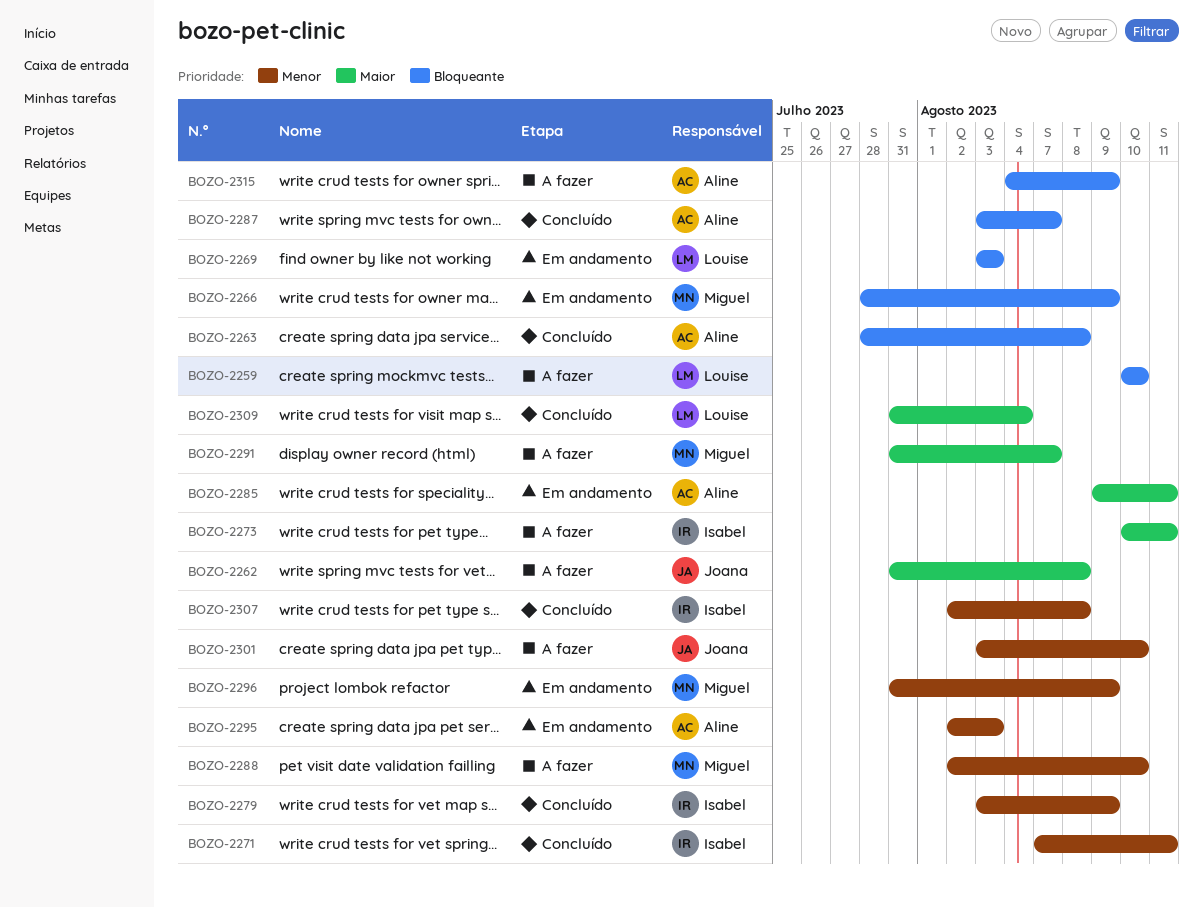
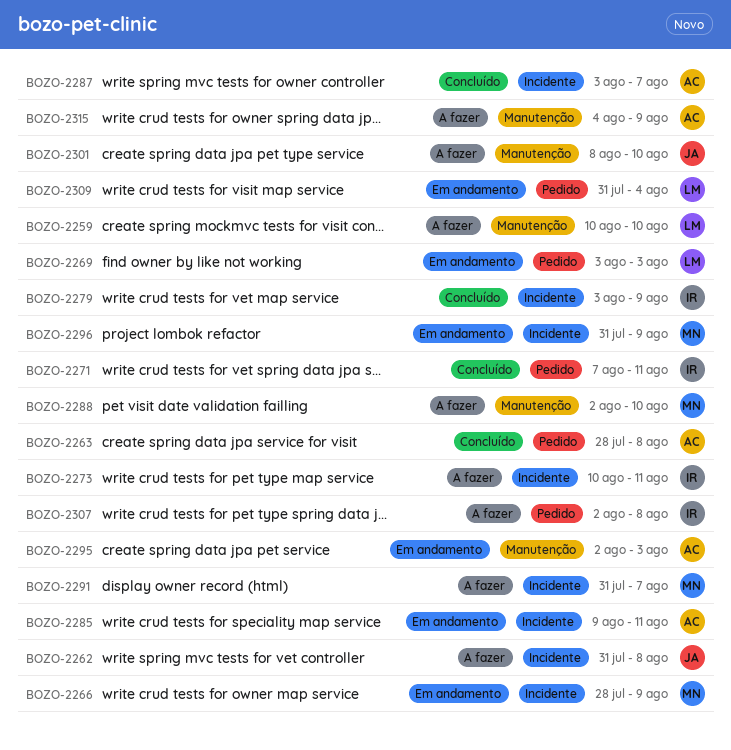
BOZO-2301, start: Aug 3 -> Aug 8
BOZO-2307, status: Concluído -> A fazer
BOZO-2309, status: Concluído -> Em andamento

